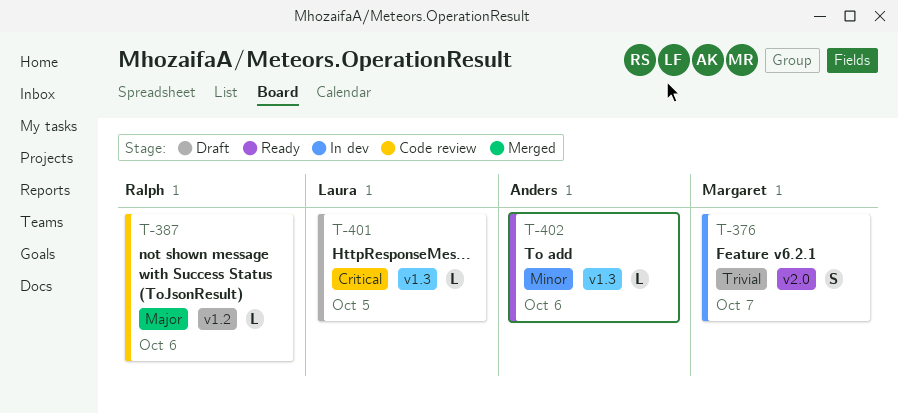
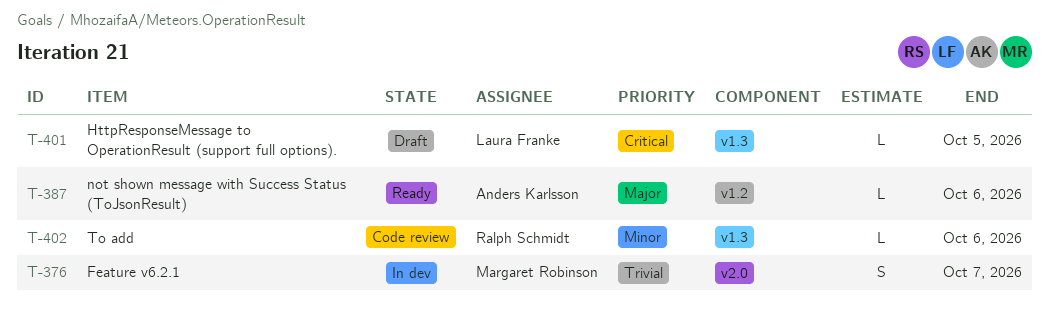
T-387, status: Code review -> Ready
T-387, owner: Ralph Schmidt -> Anders Karlsson
T-402, status: Ready -> Code review
T-402, owner: Anders Karlsson -> Ralph Schmidt

